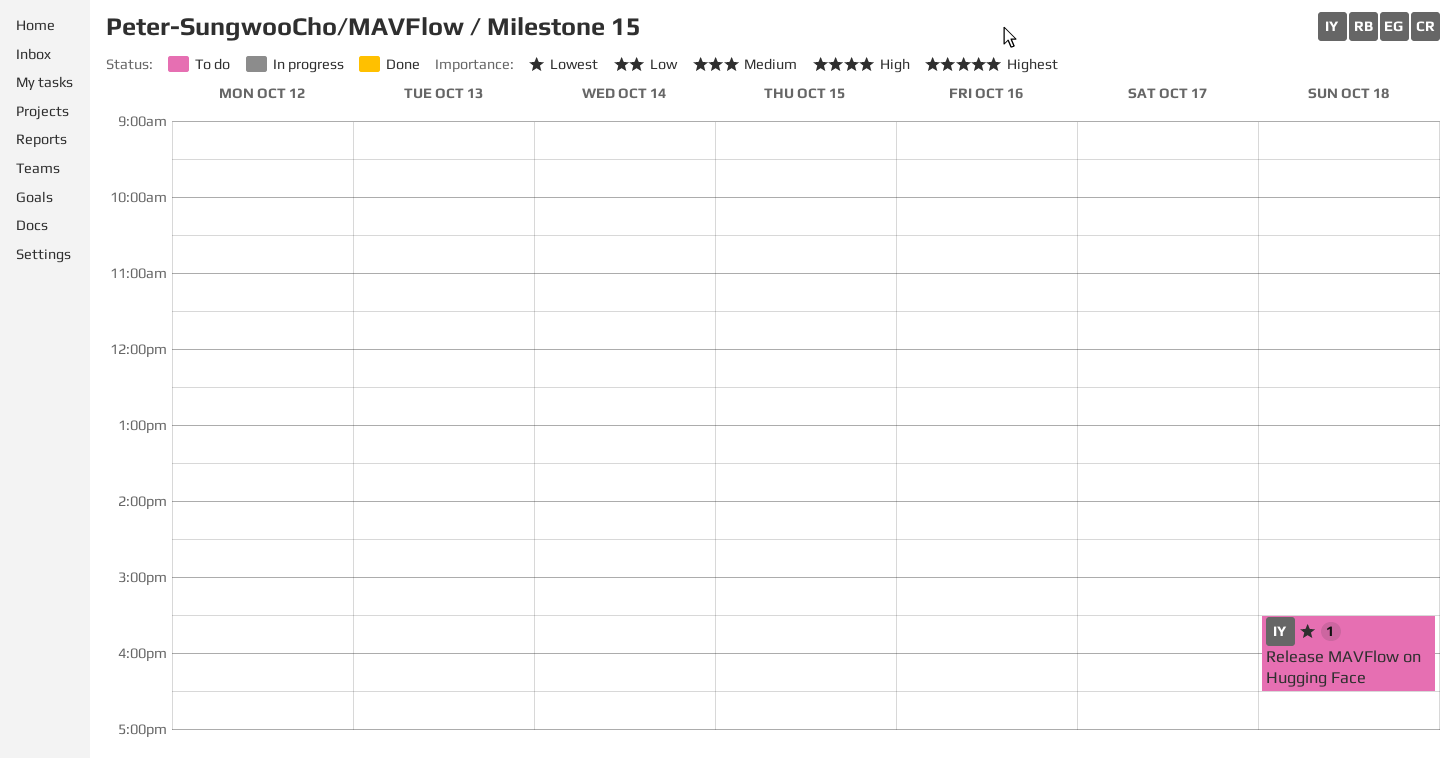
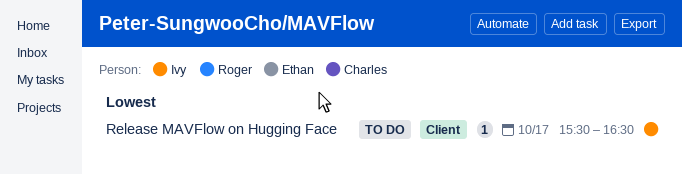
Release MAVFlow on Hugging Face, day: Oct 18 -> Oct 17

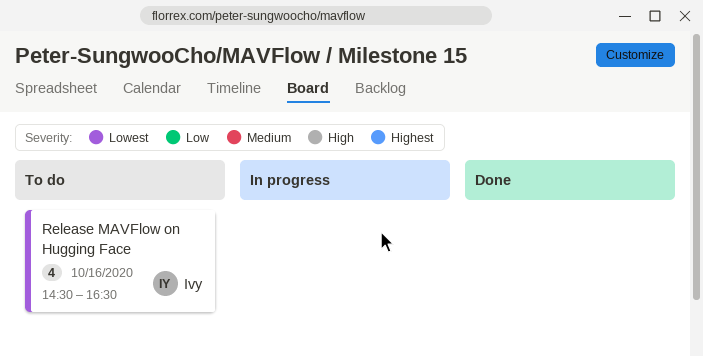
Release MAVFlow on Hugging Face, estimate: 1 -> 4
Release MAVFlow on Hugging Face, day: Oct 17 -> Oct 16
Release MAVFlow on Hugging Face, begins: 15:30 -> 14:30

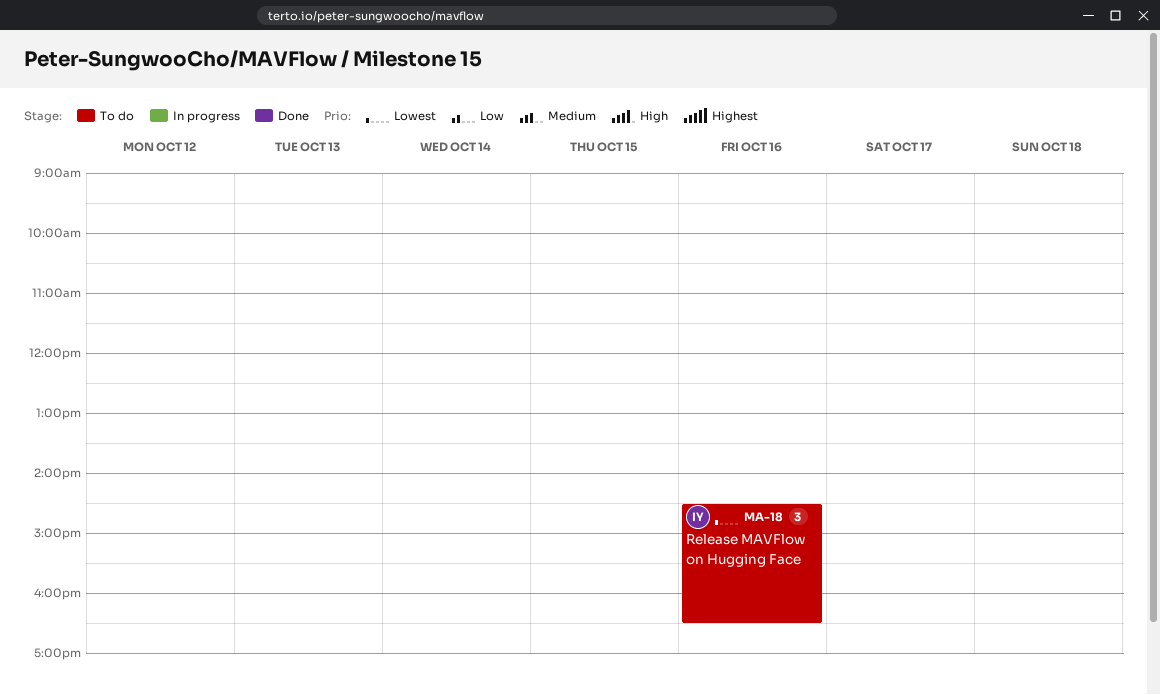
Release MAVFlow on Hugging Face, estimate: 4 -> 3

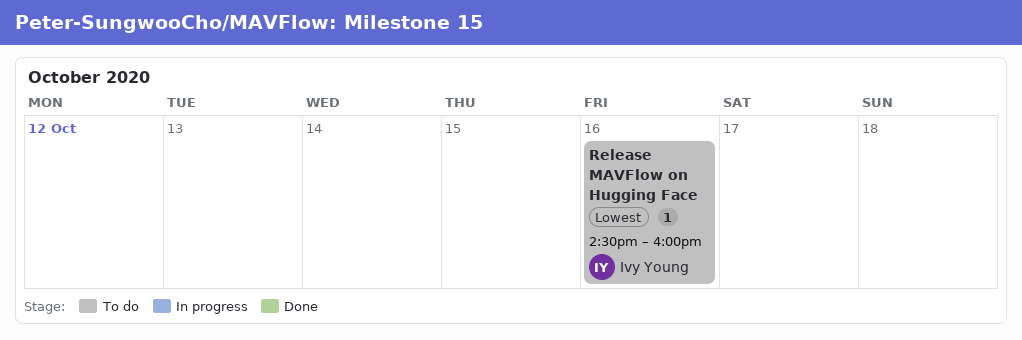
Release MAVFlow on Hugging Face, estimate: 3 -> 1
Release MAVFlow on Hugging Face, ends: 16:30 -> 16:00

